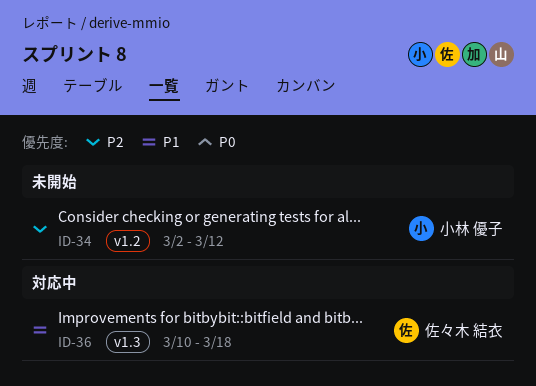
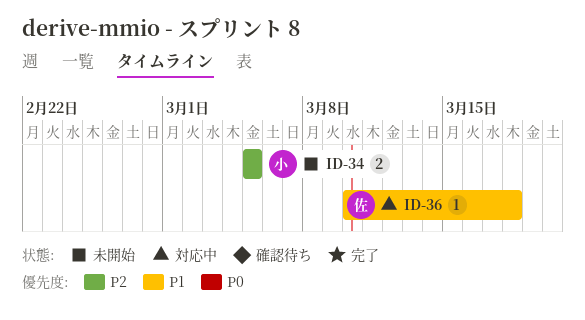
ID-34, start: Mar 2 -> Mar 5
ID-34, due: Mar 12 -> Mar 5

